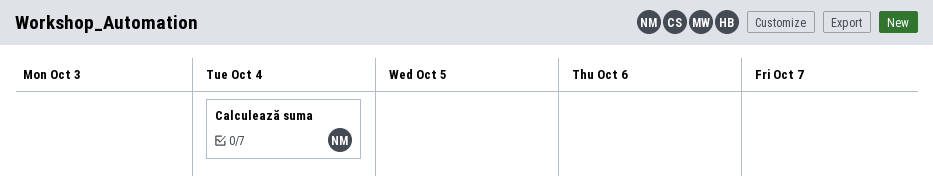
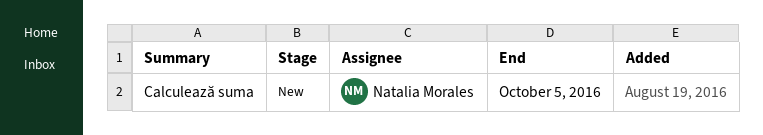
Calculează suma, due: Oct 4 -> Oct 5

